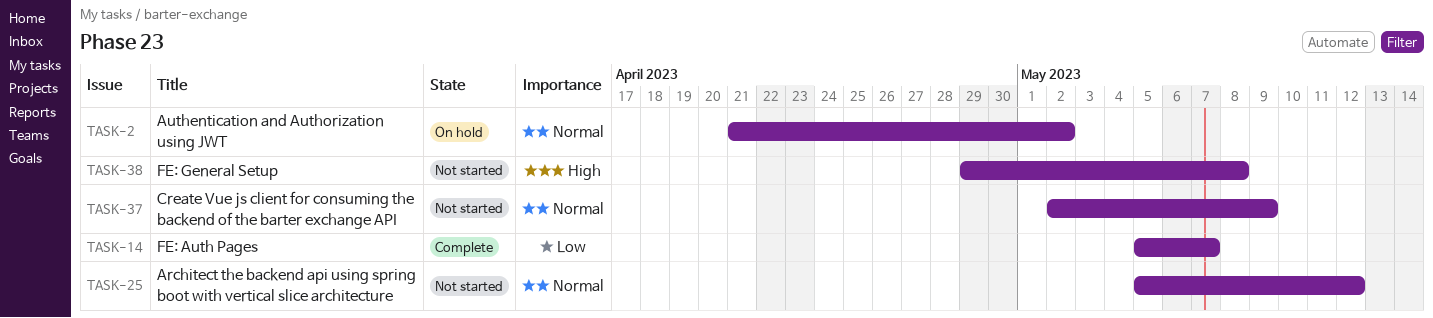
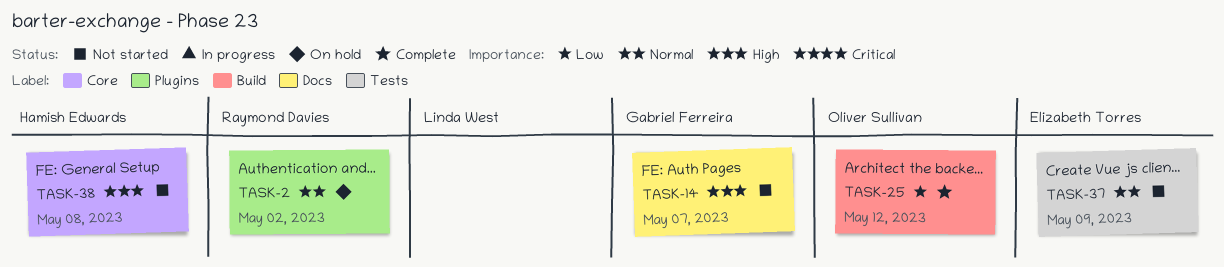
TASK-14, status: Complete -> Not started
TASK-14, priority: Low -> High
TASK-25, status: Not started -> Complete
TASK-25, priority: Normal -> Low

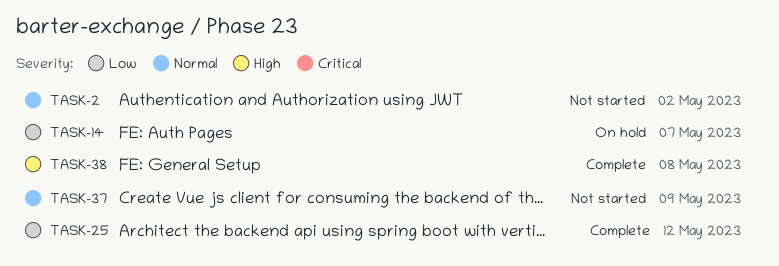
TASK-2, status: On hold -> Not started
TASK-14, status: Not started -> On hold
TASK-14, priority: High -> Low
TASK-38, status: Not started -> Complete

